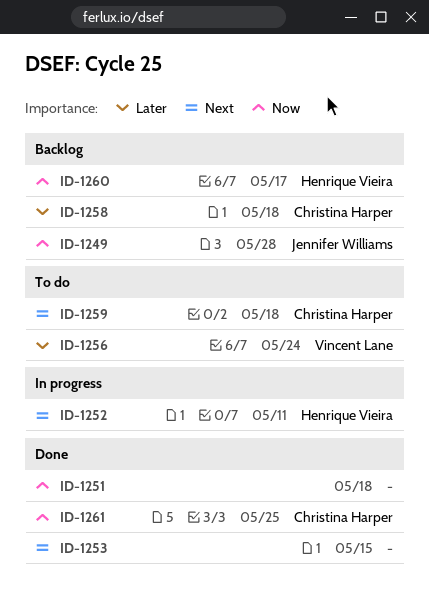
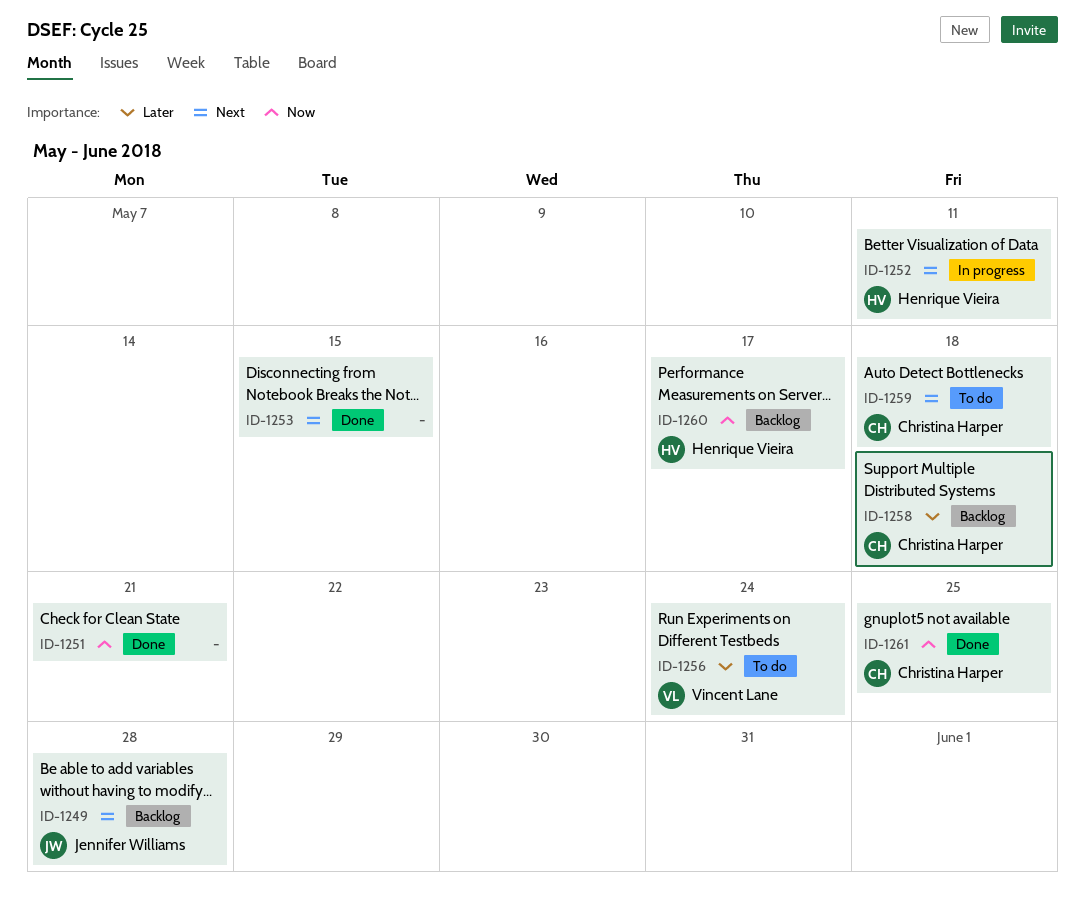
ID-1249, priority: Now -> Next
ID-1251, due: May 18 -> May 21

